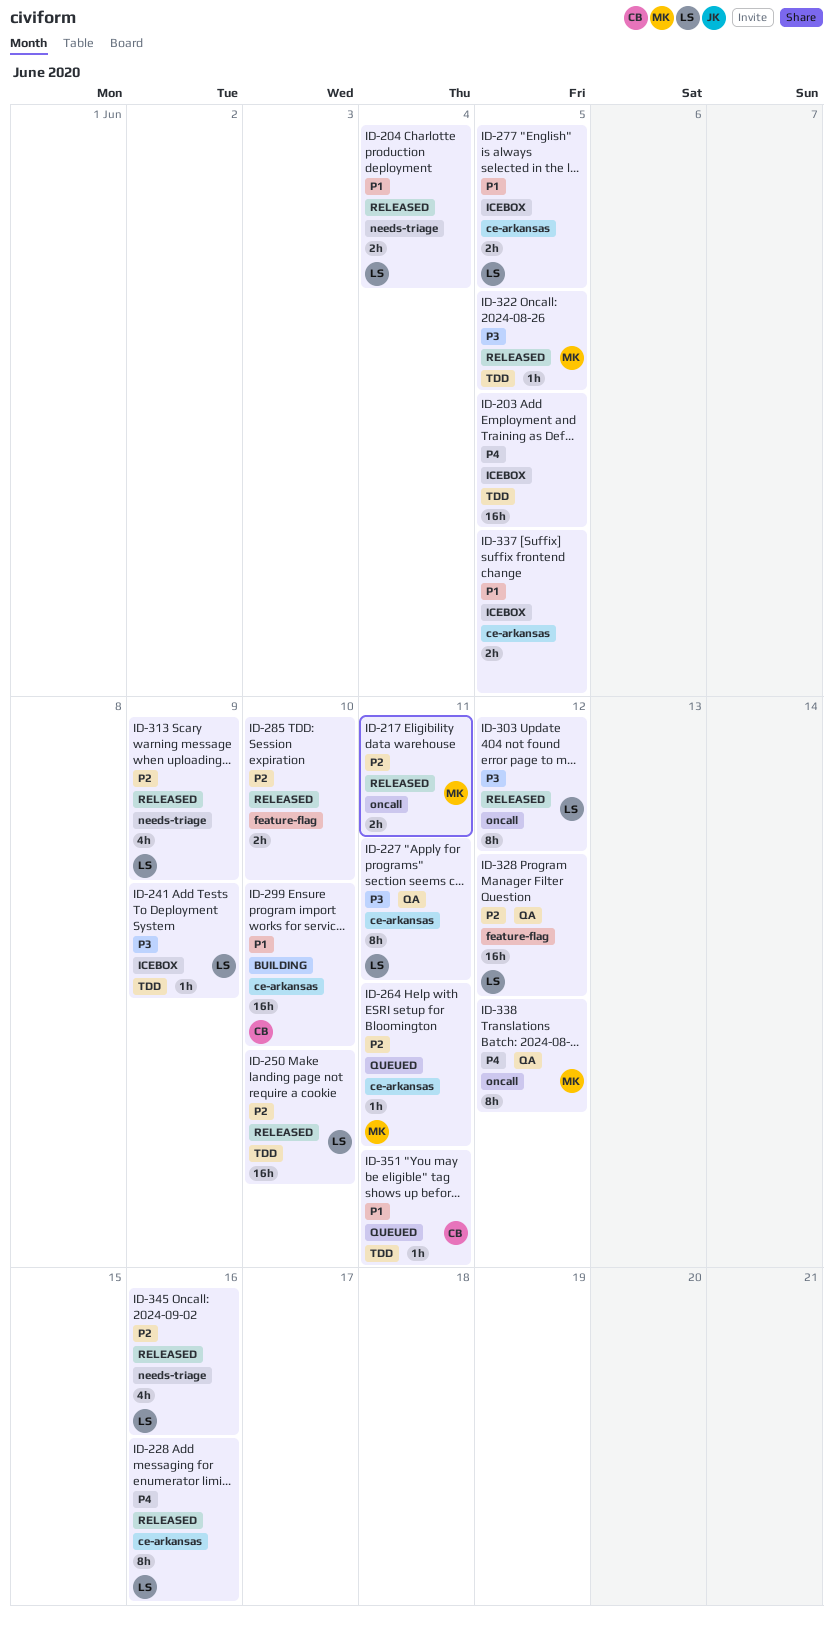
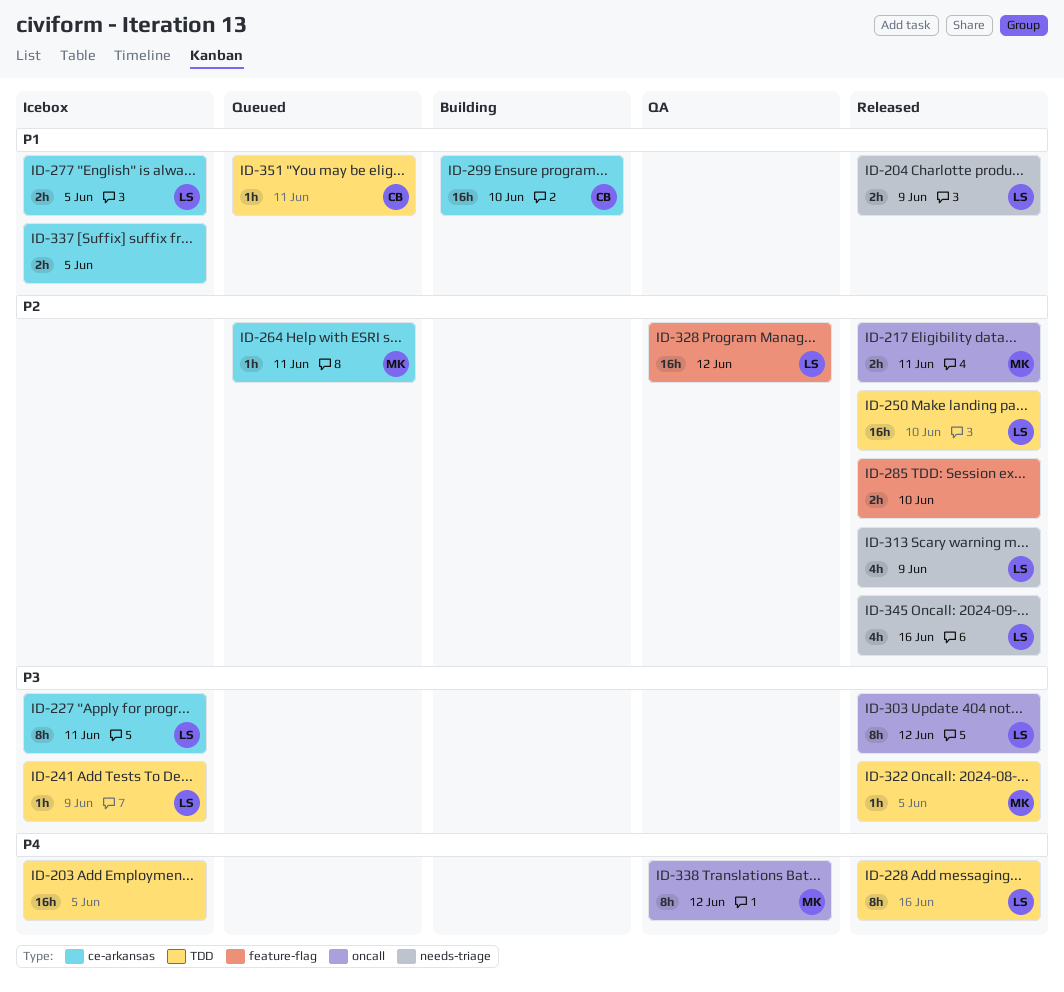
ID-204, due: Jun 4 -> Jun 9
ID-227, status: QA -> Icebox
ID-228, label: ce-arkansas -> TDD

